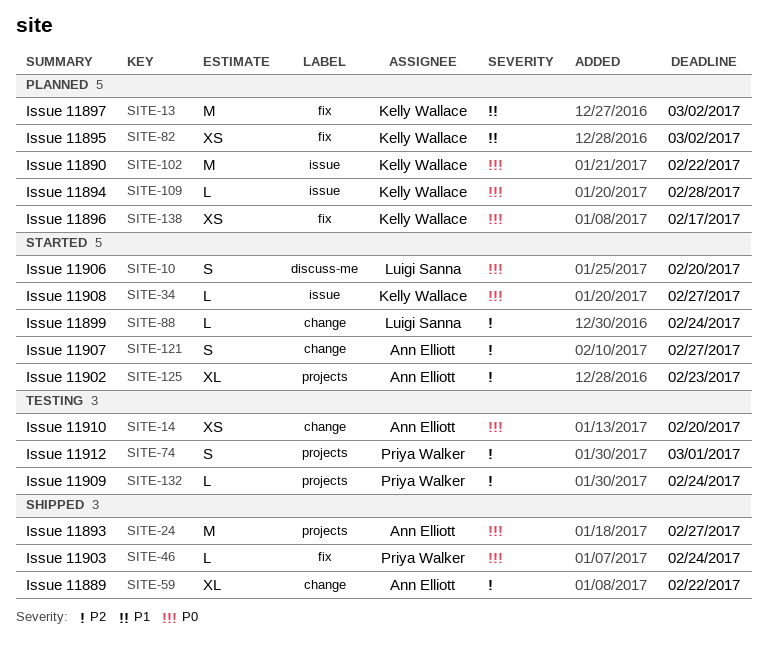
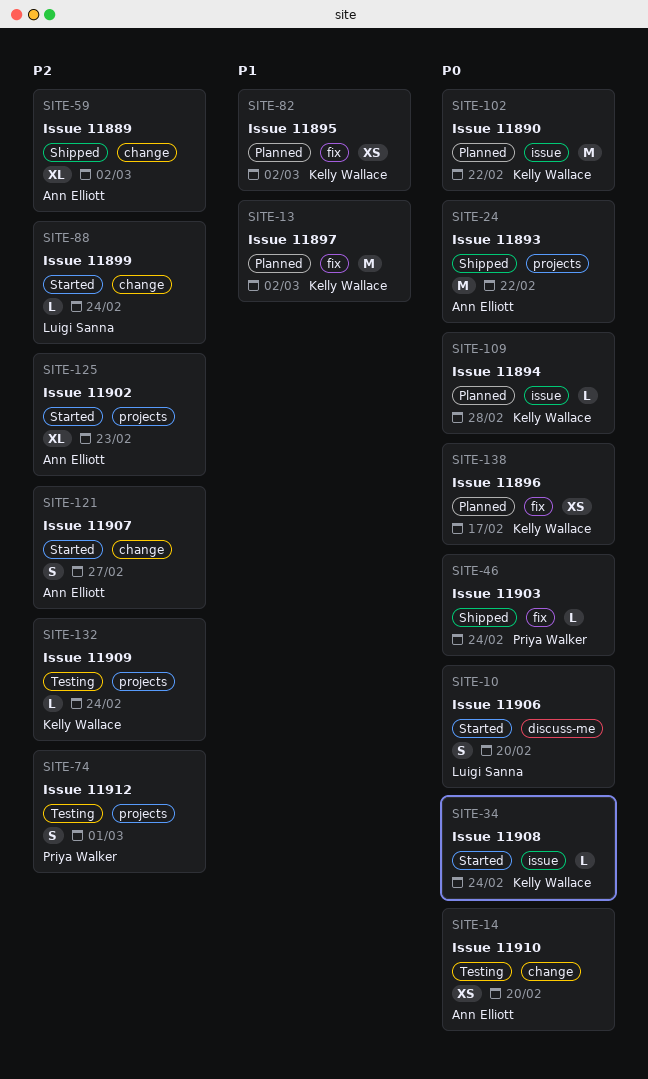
SITE-24, due: Feb 27 -> Feb 22
SITE-34, due: Feb 27 -> Feb 24
SITE-59, due: Feb 22 -> Mar 2
SITE-132, owner: Priya Walker -> Kelly Wallace

